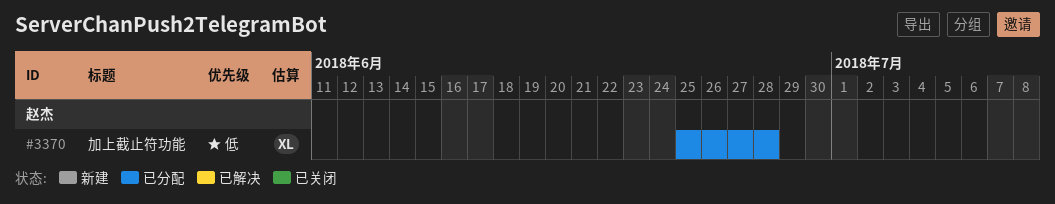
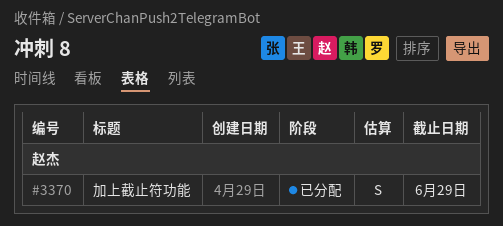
#3370, estimate: XL -> S
#3370, due: Jun 28 -> Jun 29

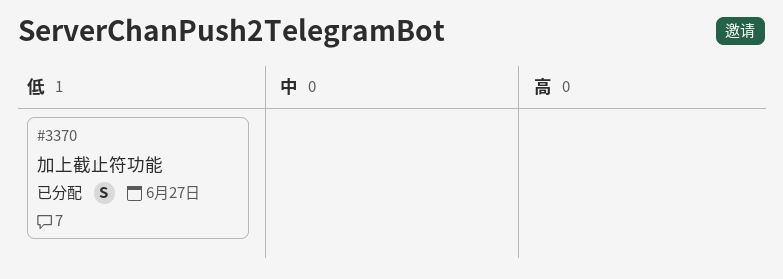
#3370, due: Jun 29 -> Jun 27

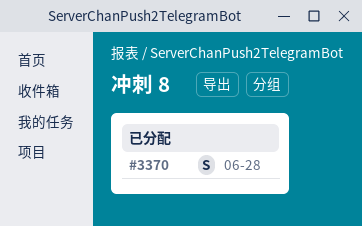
#3370, due: Jun 27 -> Jun 28

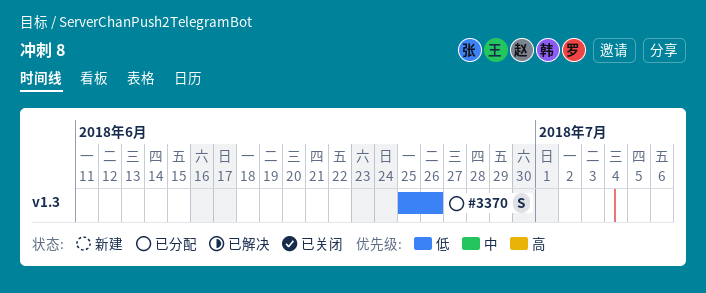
#3370, due: Jun 28 -> Jun 26

